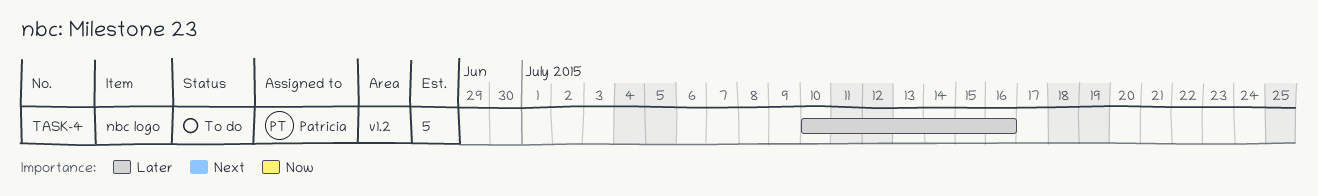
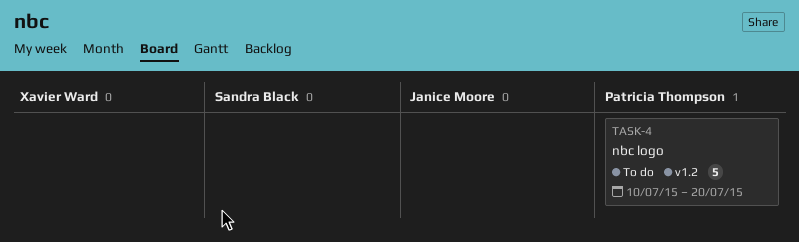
TASK-4, due: Jul 16 -> Jul 20

